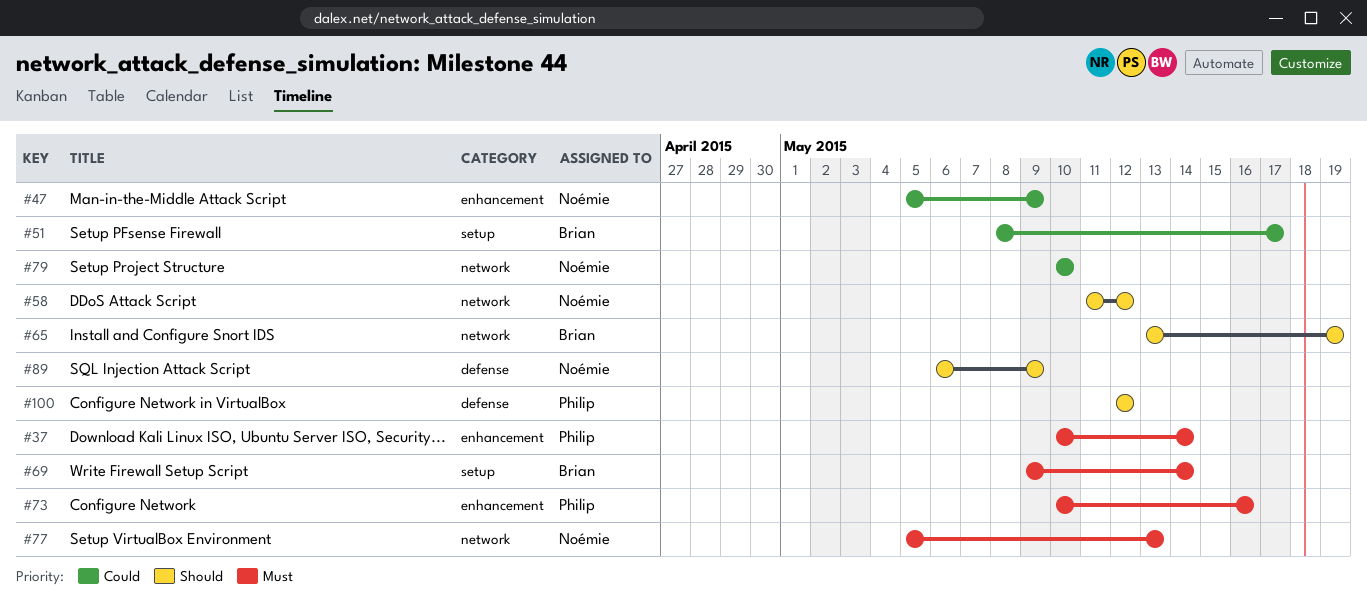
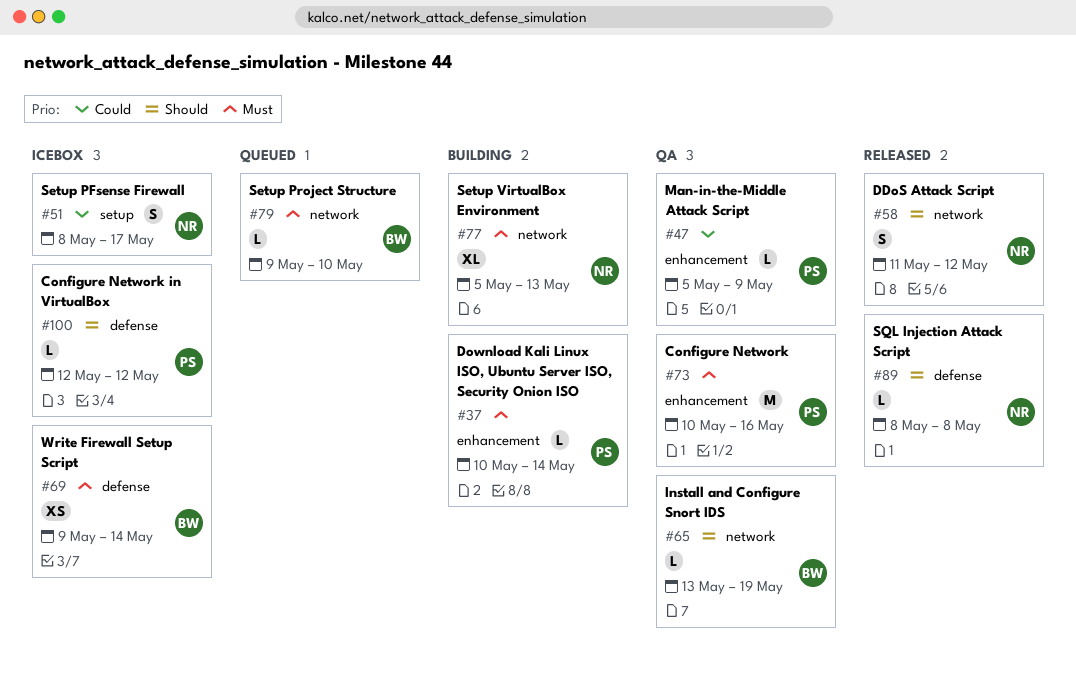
#47, owner: Noémie -> Philip
#51, owner: Brian -> Noémie
#69, label: setup -> defense
#79, owner: Noémie -> Brian
#79, priority: Could -> Must
#79, start: May 10 -> May 9
#89, start: May 6 -> May 8
#89, due: May 9 -> May 8

